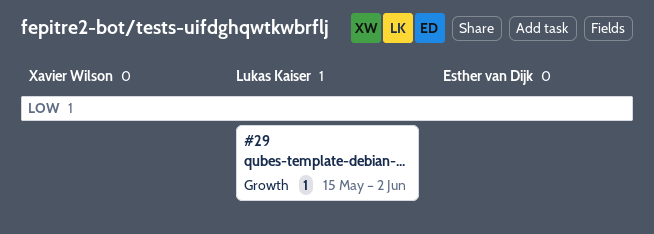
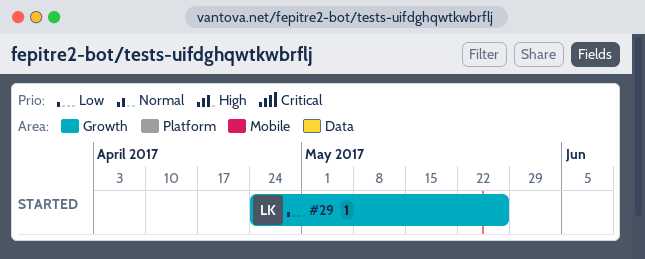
#29, start: May 15 -> Apr 24
#29, due: Jun 2 -> May 26

